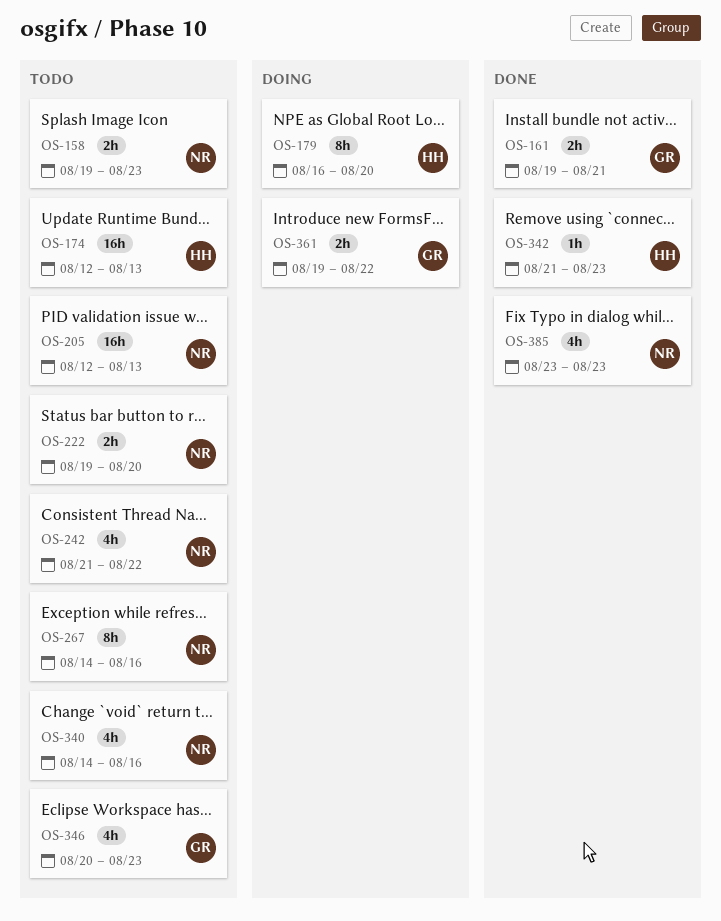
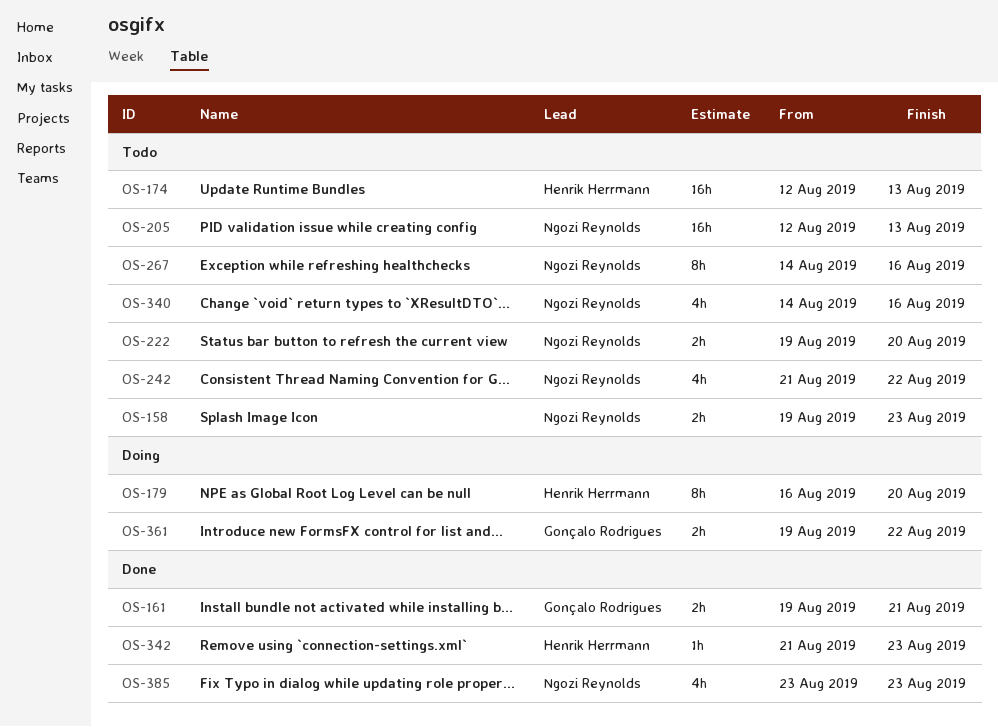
OS-346: present -> none

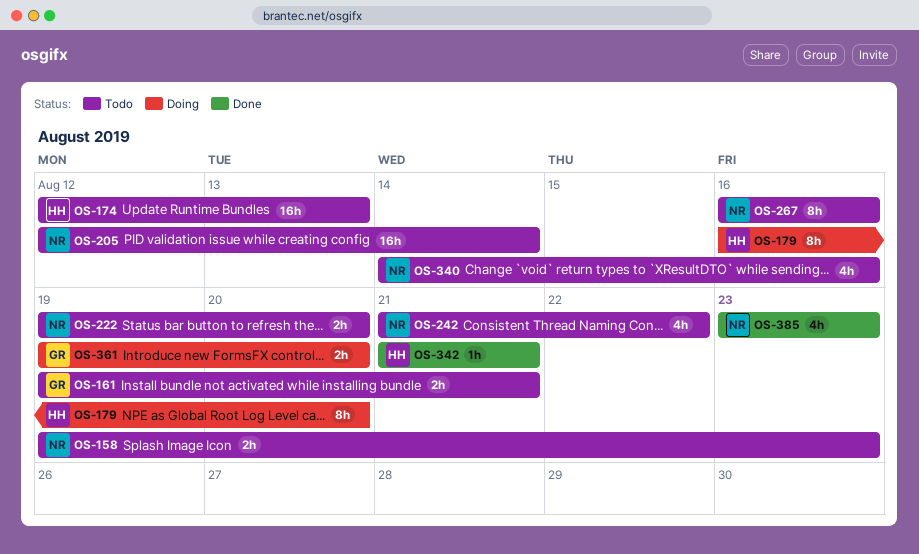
OS-161, status: Done -> Todo
OS-205, due: Aug 13 -> Aug 14
OS-267, start: Aug 14 -> Aug 16
OS-342, due: Aug 23 -> Aug 21
OS-361, due: Aug 22 -> Aug 20

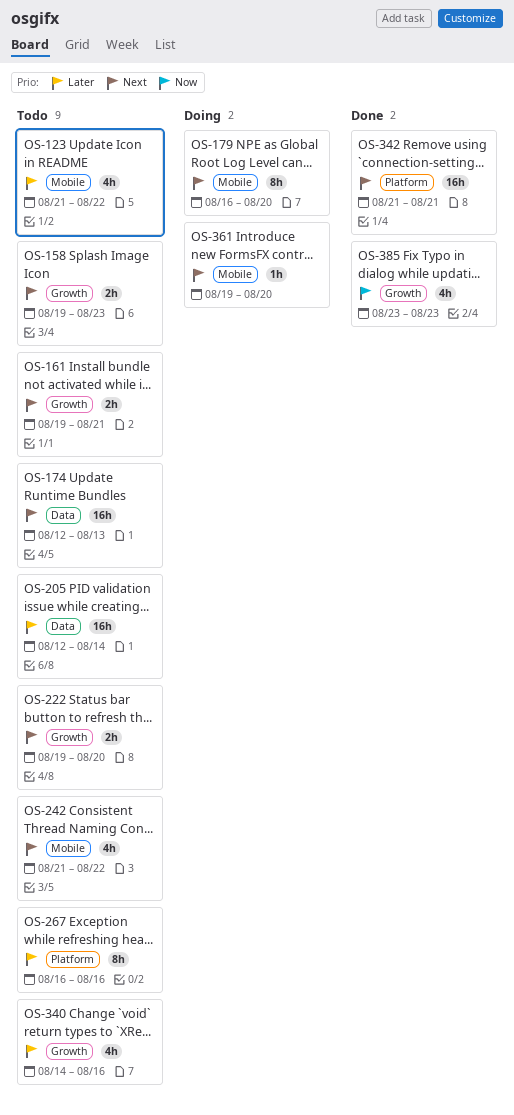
OS-123: none -> present
OS-342, estimate: 1h -> 16h
OS-361, estimate: 2h -> 1h

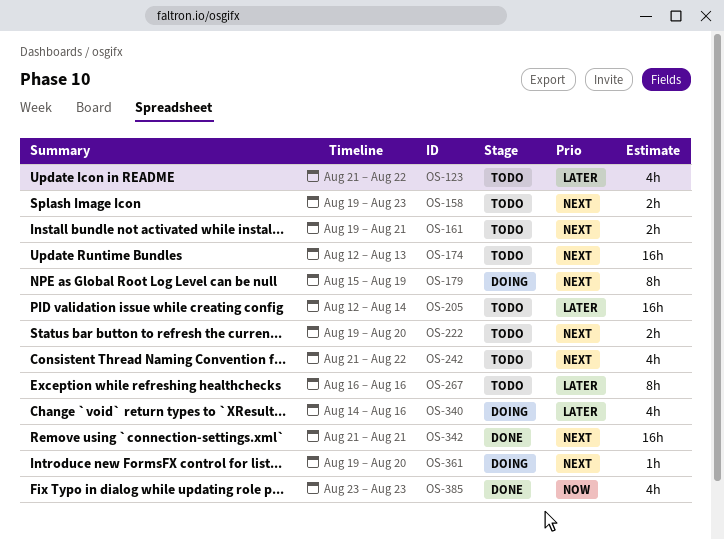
OS-179, start: Aug 16 -> Aug 15
OS-179, due: Aug 20 -> Aug 19
OS-340, status: Todo -> Doing

